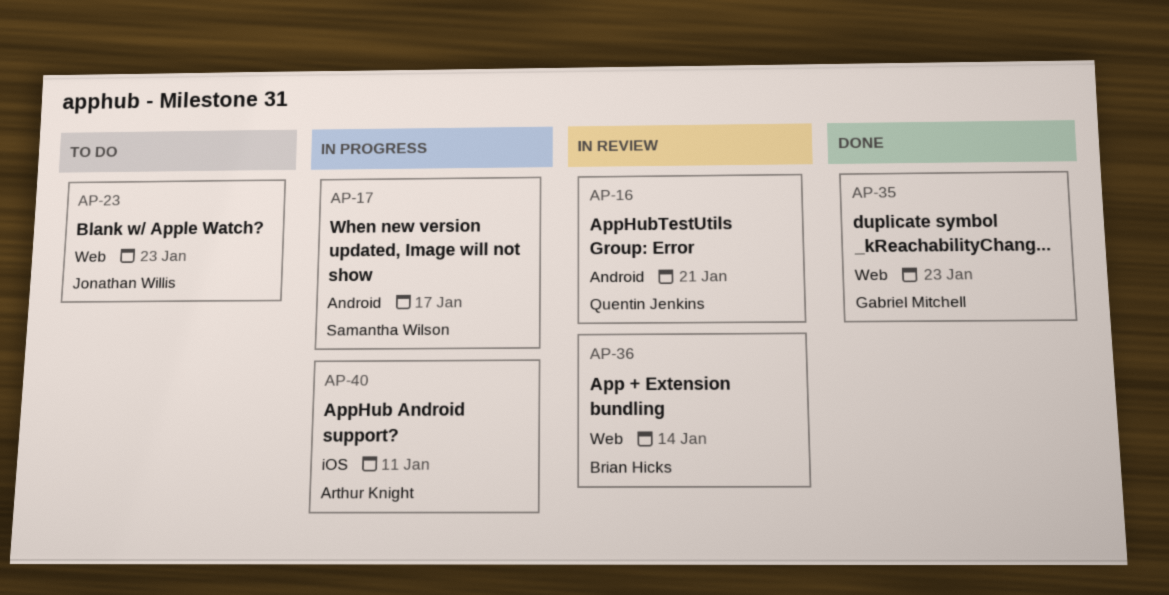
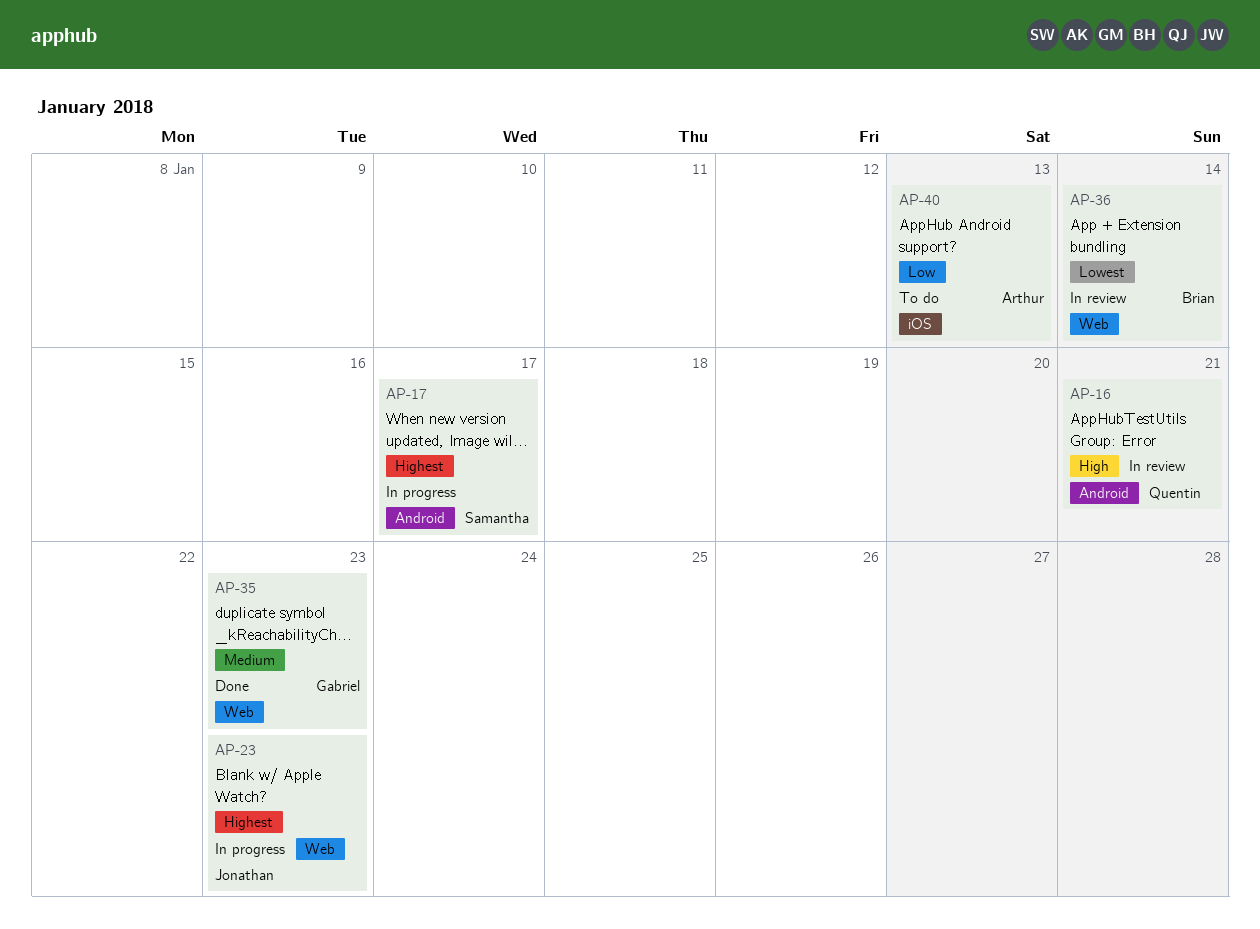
AP-23, status: To do -> In progress
AP-40, status: In progress -> To do
AP-40, due: Jan 11 -> Jan 13

